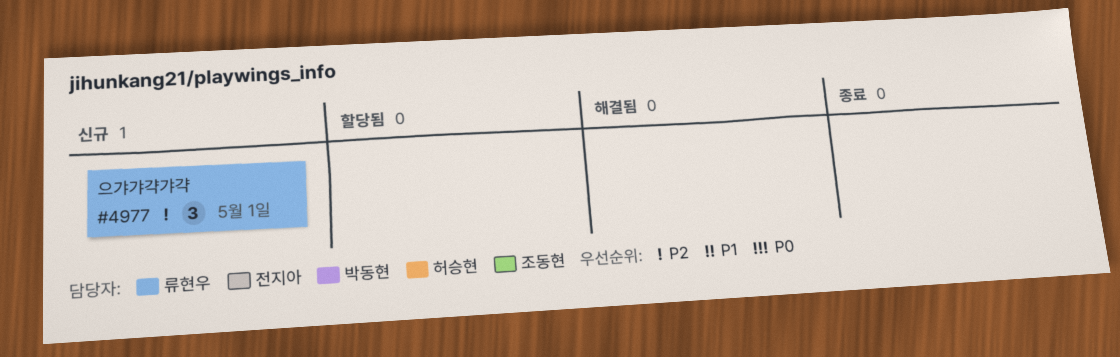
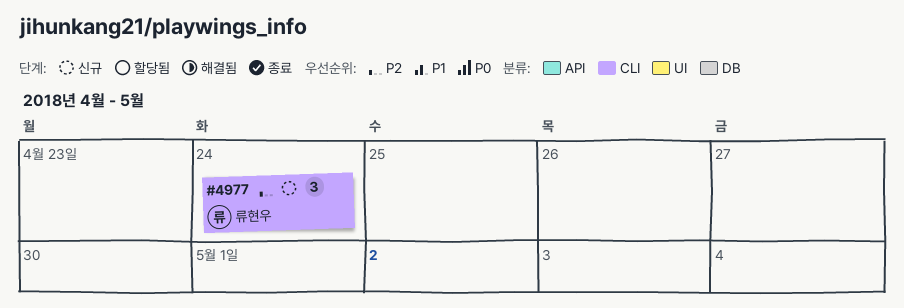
#4977, due: May 1 -> Apr 24

